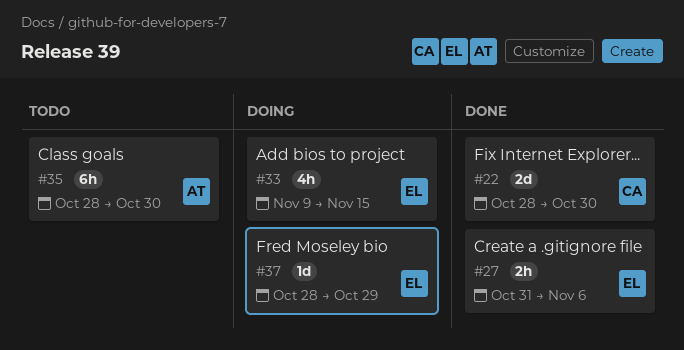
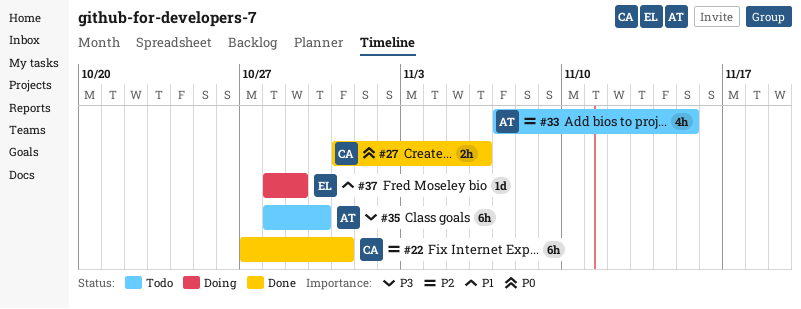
#22, estimate: 2d -> 6h
#22, start: Oct 28 -> Oct 27
#22, due: Oct 30 -> Oct 31
#27, owner: EL -> CA
#33, status: Doing -> Todo
#33, owner: EL -> AT
#33, start: Nov 9 -> Nov 7

